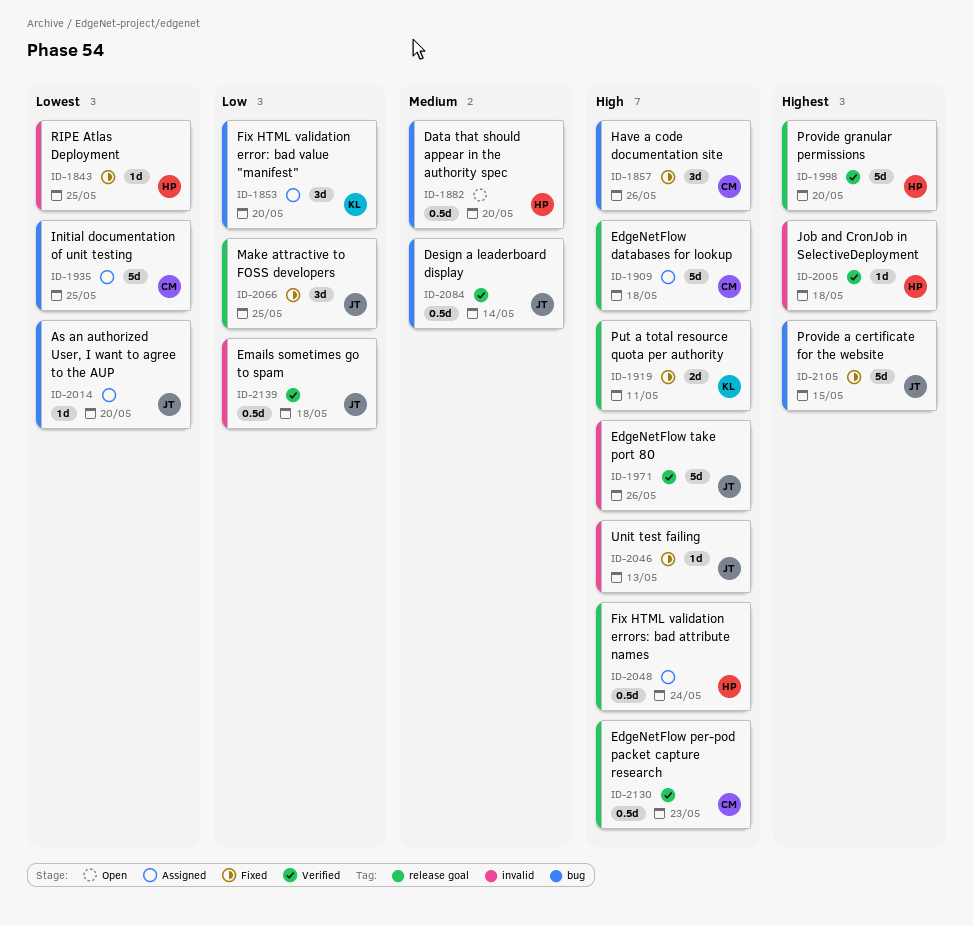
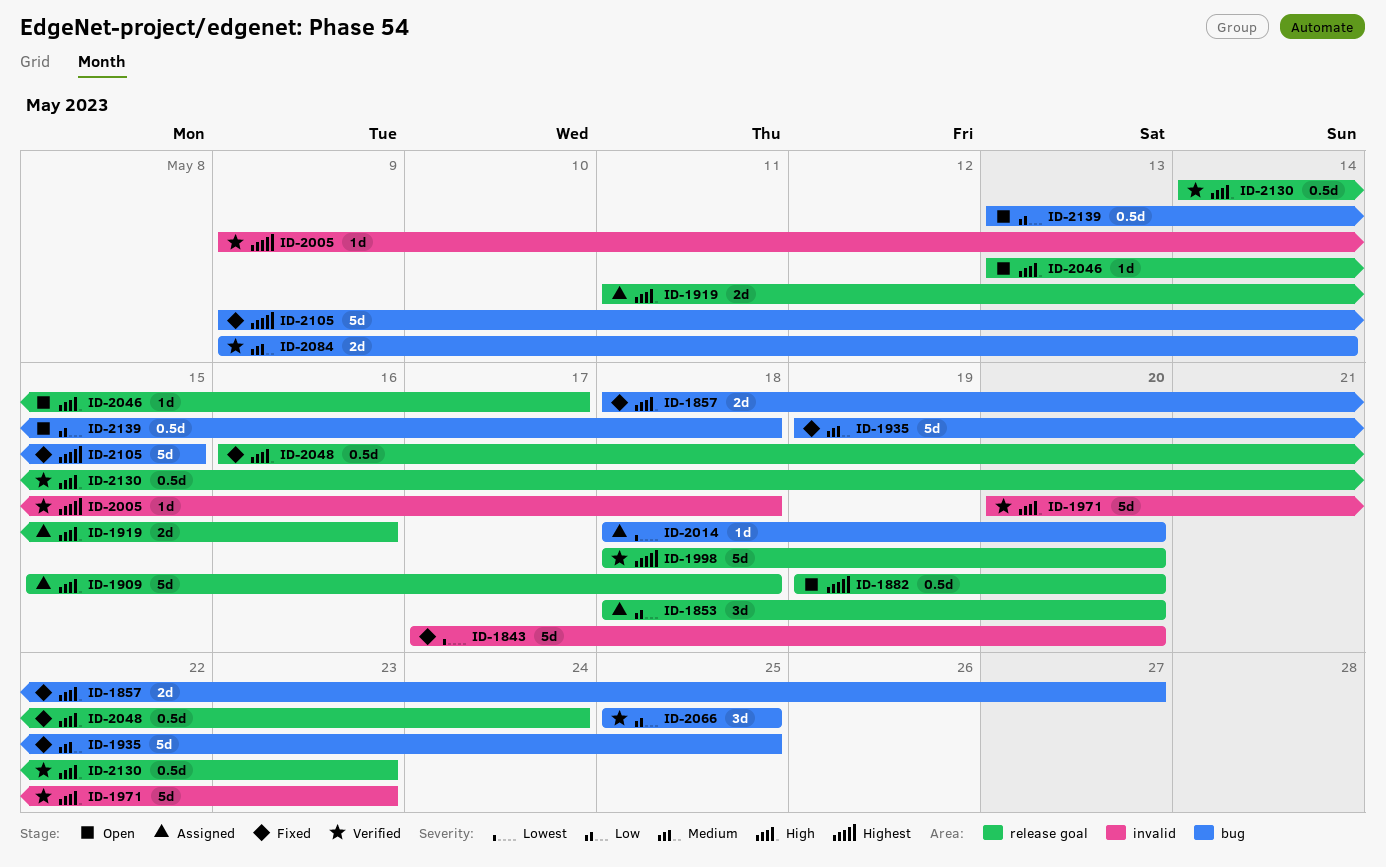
ID-1843, estimate: 1d -> 5d
ID-1843, due: May 25 -> May 20
ID-1853, label: bug -> release goal
ID-1857, estimate: 3d -> 2d
ID-1857, due: May 26 -> May 27
ID-1882, priority: Medium -> Highest
ID-1882, label: bug -> release goal
ID-1919, status: Fixed -> Assigned
ID-1919, due: May 11 -> May 16
ID-1935, status: Assigned -> Fixed
ID-1935, priority: Lowest -> Medium
ID-1971, due: May 26 -> May 23
ID-2046, status: Fixed -> Open
ID-2046, label: invalid -> release goal
ID-2046, due: May 13 -> May 17
ID-2048, status: Assigned -> Fixed
ID-2066, status: Fixed -> Verified
ID-2066, label: release goal -> bug
ID-2084, estimate: 0.5d -> 2d
ID-2139, status: Verified -> Open
ID-2139, label: invalid -> bug

